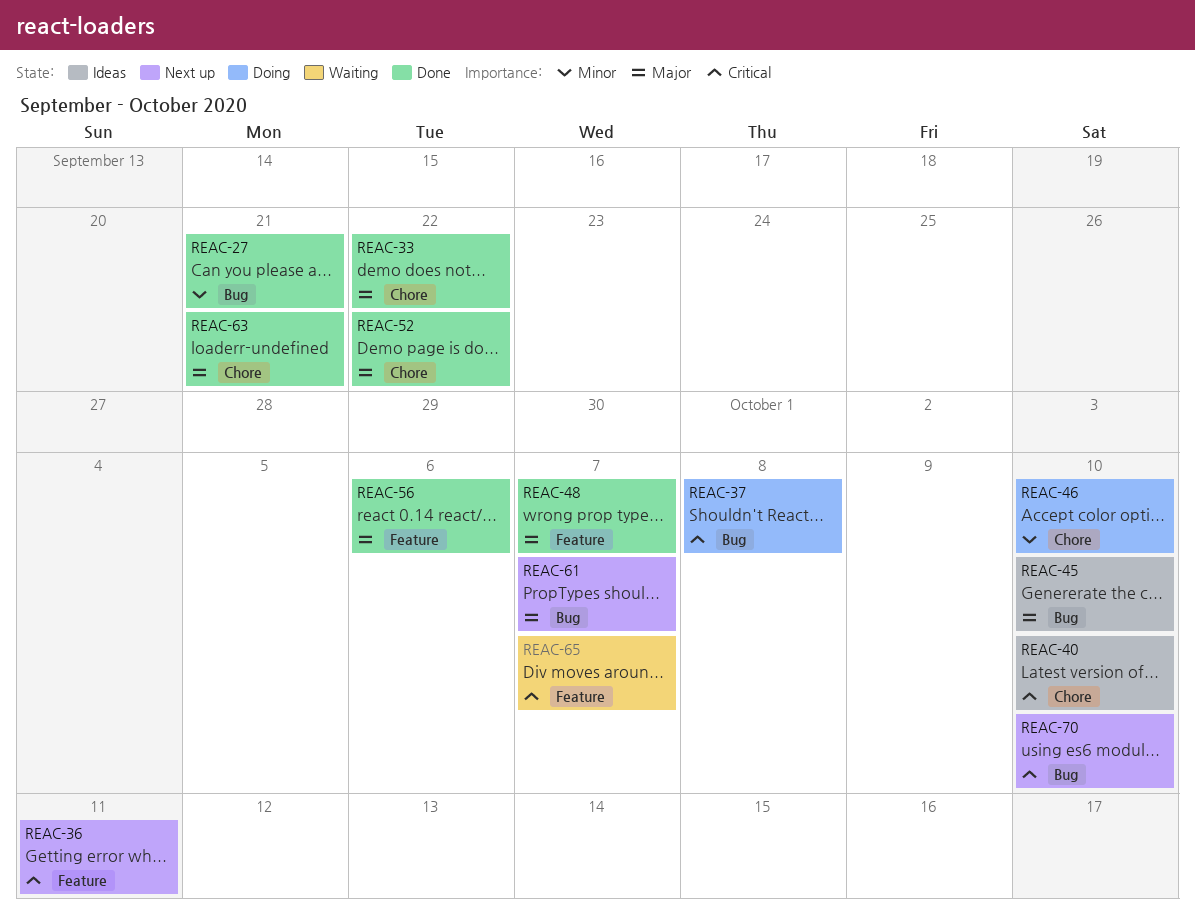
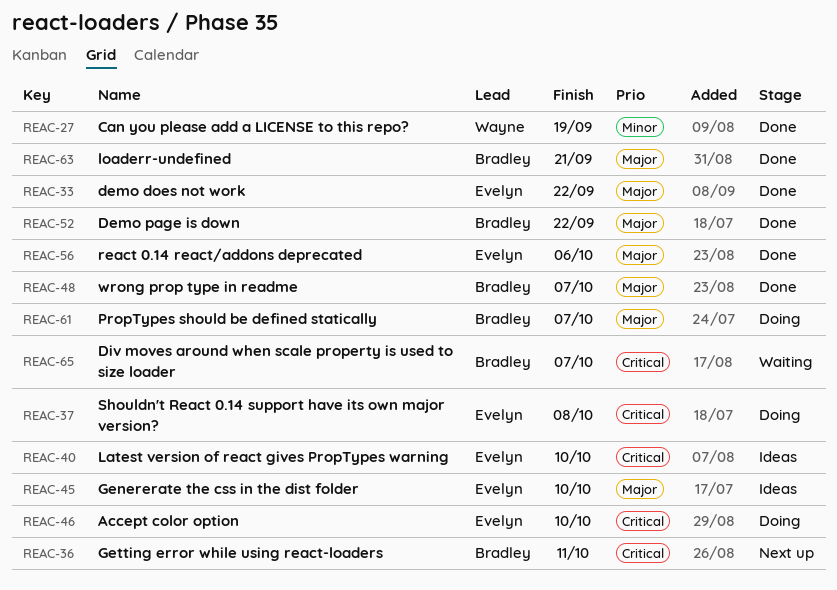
REAC-27, due: Sep 21 -> Sep 19
REAC-46, priority: Minor -> Critical
REAC-61, status: Next up -> Doing
REAC-70: present -> none

